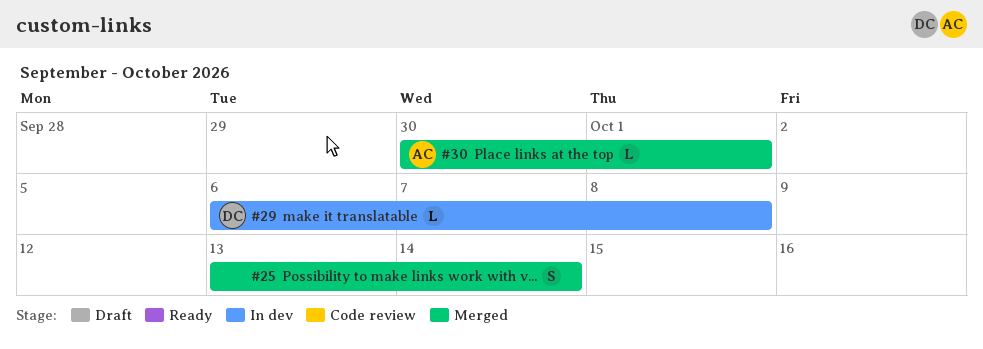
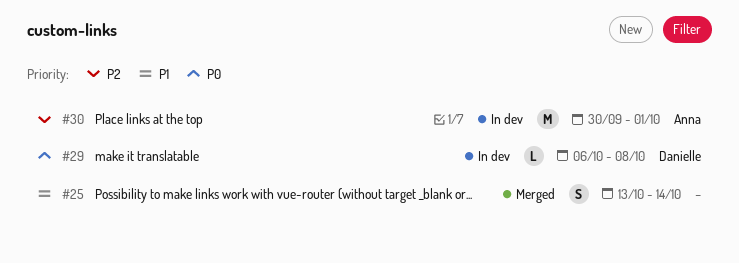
#30, status: Merged -> In dev
#30, estimate: L -> M

